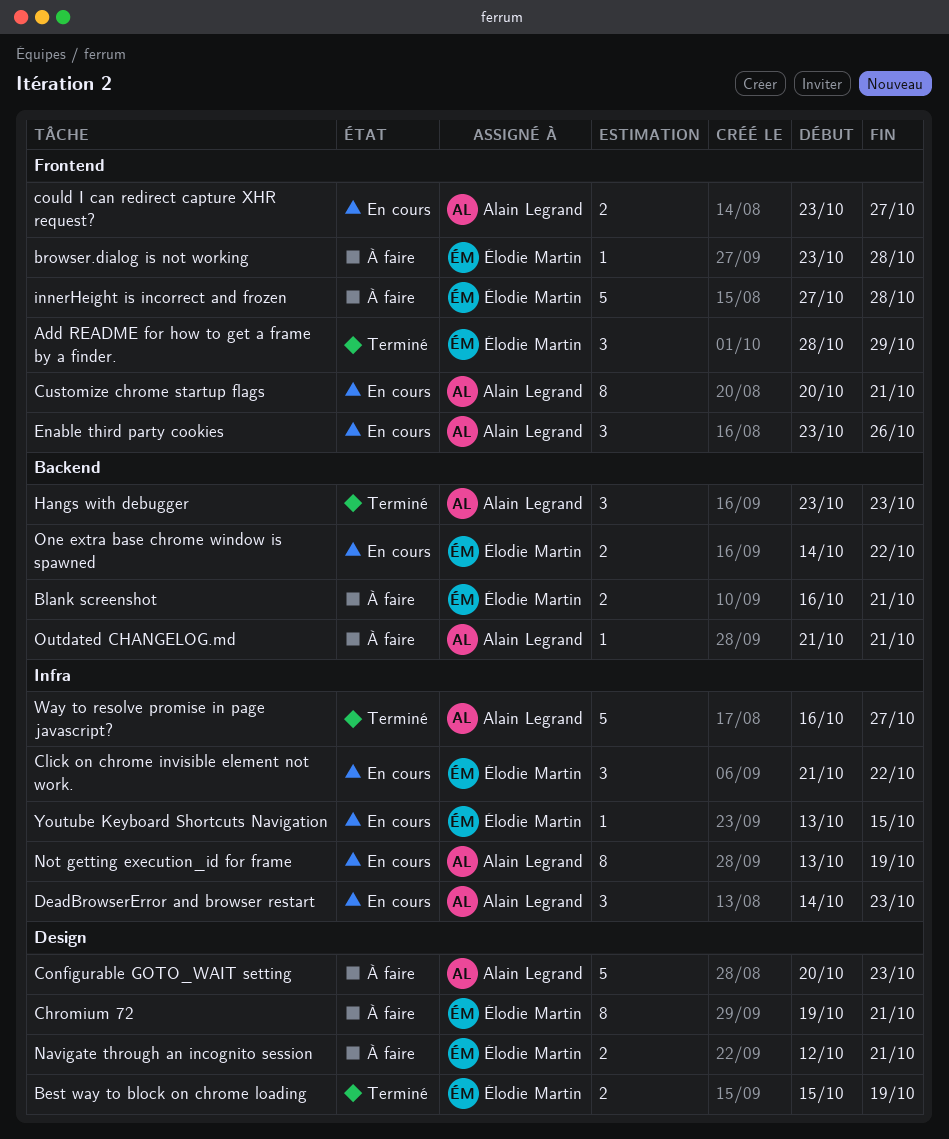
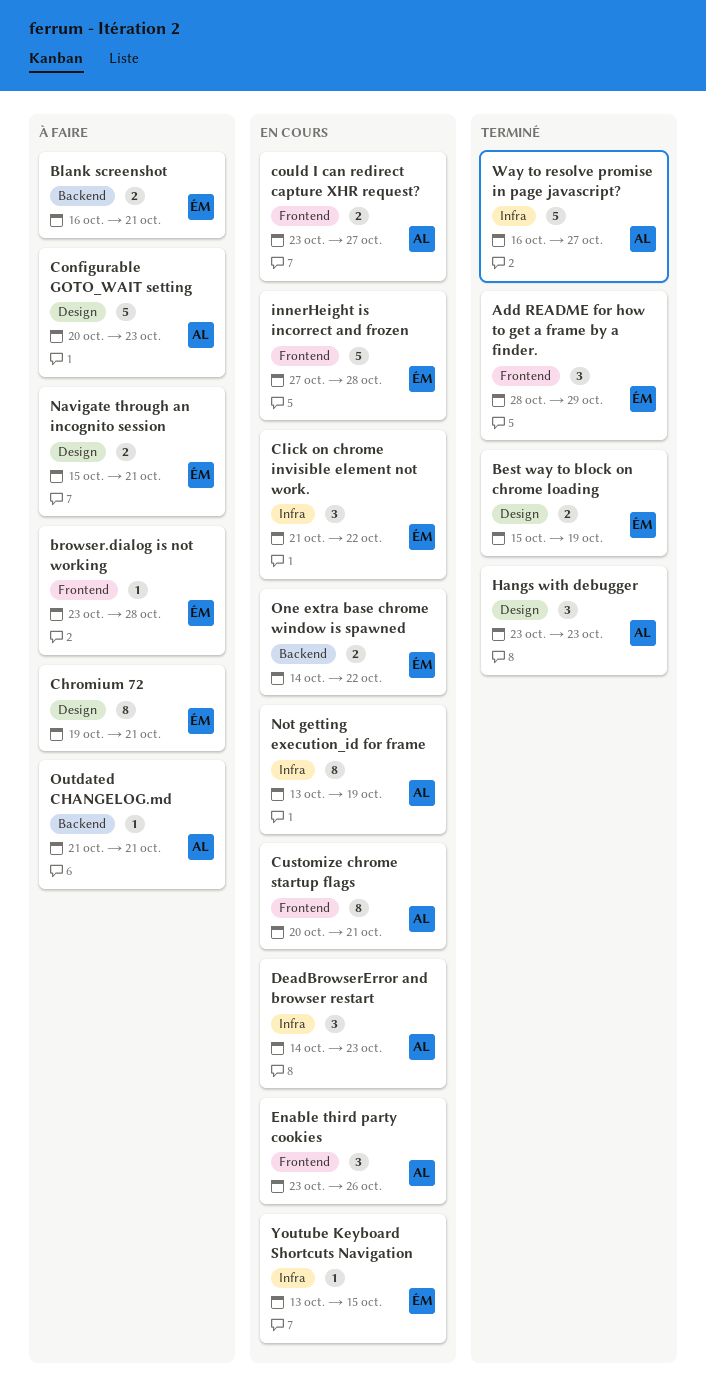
Hangs with debugger, label: Backend -> Design
innerHeight is incorrect and frozen, status: À faire -> En cours
Navigate through an incognito session, start: Oct 12 -> Oct 15

